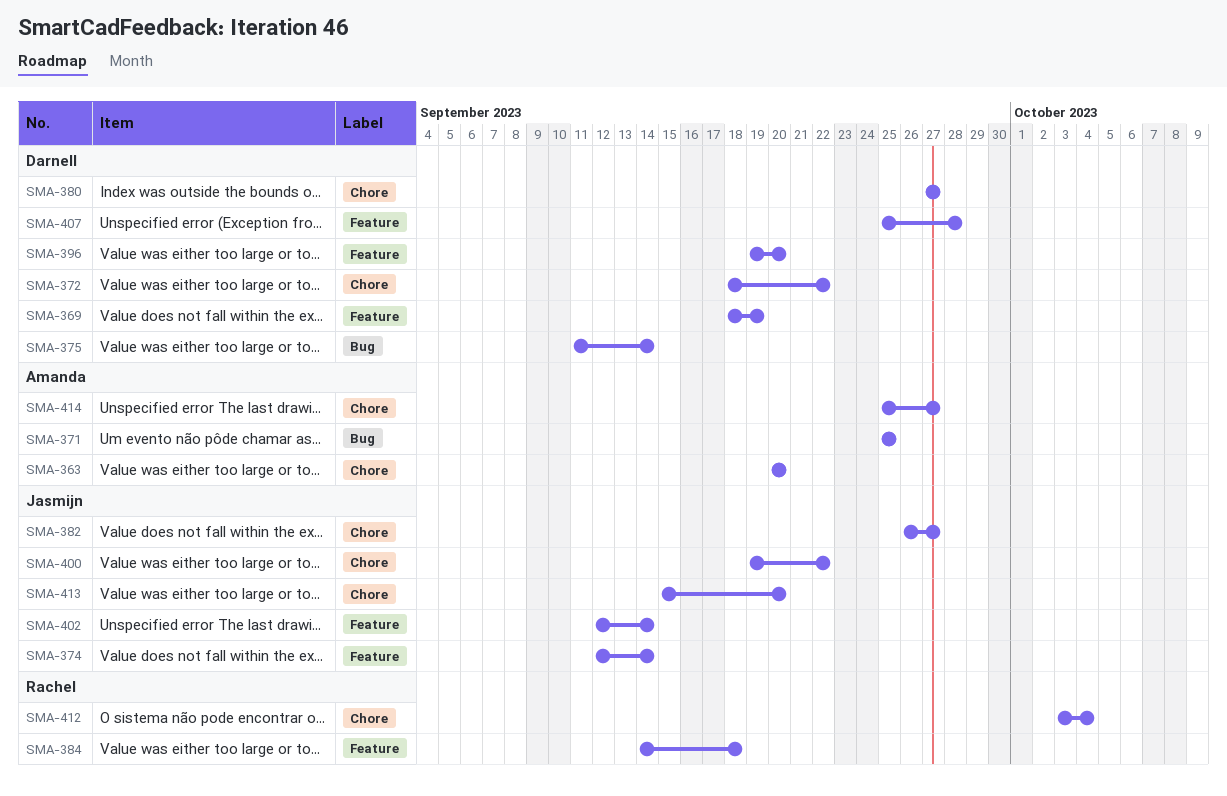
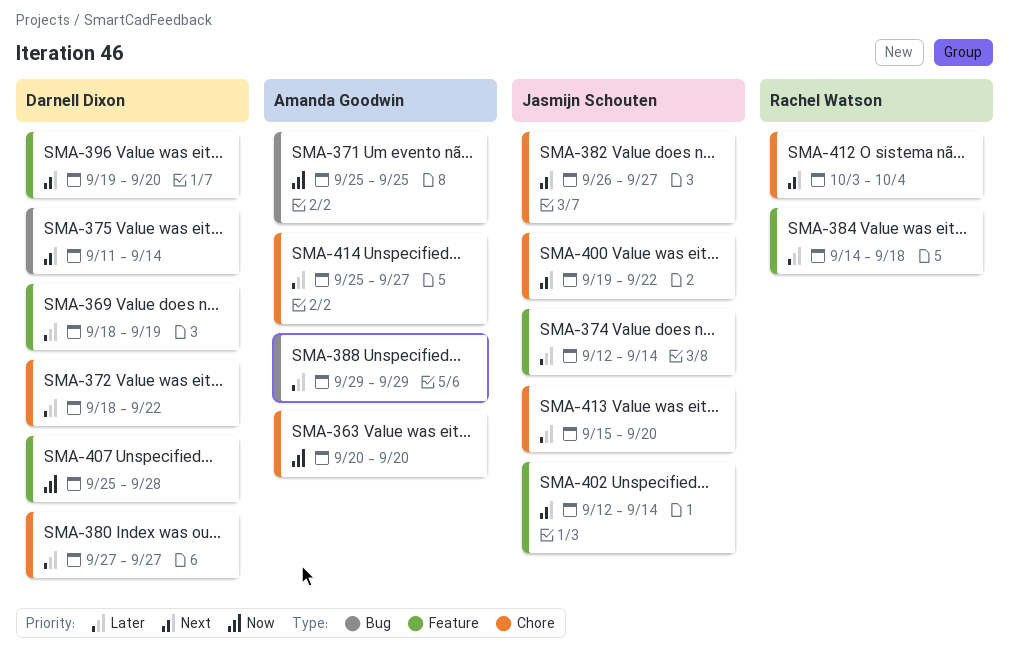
SMA-388: none -> present

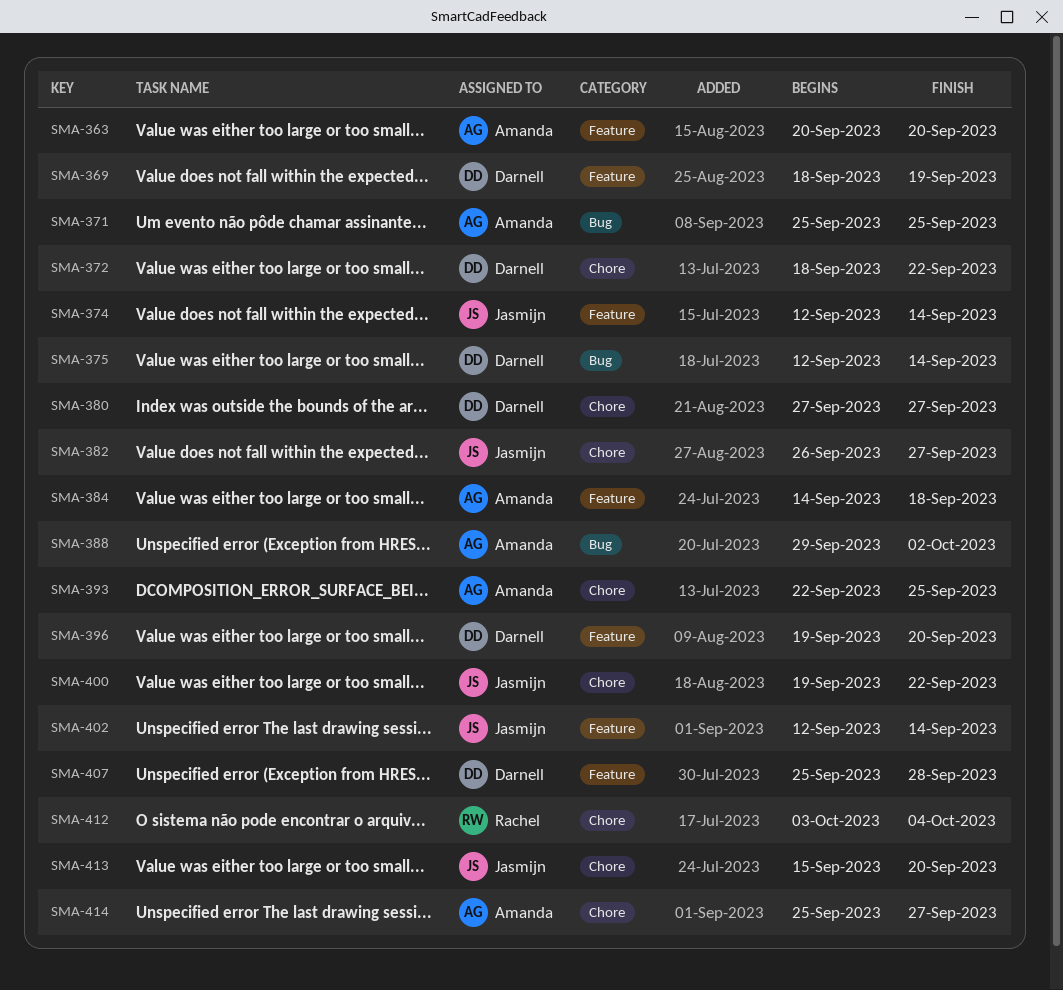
SMA-363, label: Chore -> Feature
SMA-375, start: Sep 11 -> Sep 12
SMA-384, owner: Rachel Watson -> Amanda Goodwin
SMA-388, due: Sep 29 -> Oct 2
SMA-393: none -> present

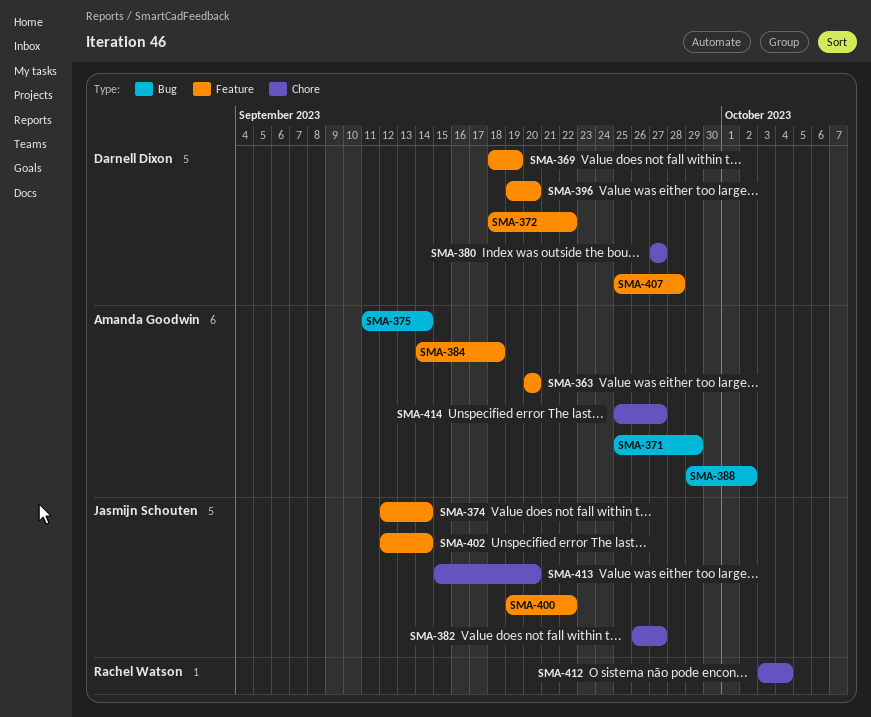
SMA-371, due: Sep 25 -> Sep 29
SMA-372, label: Chore -> Feature
SMA-375, owner: Darnell Dixon -> Amanda Goodwin
SMA-375, start: Sep 12 -> Sep 11
SMA-393: present -> none
SMA-400, label: Chore -> Feature

